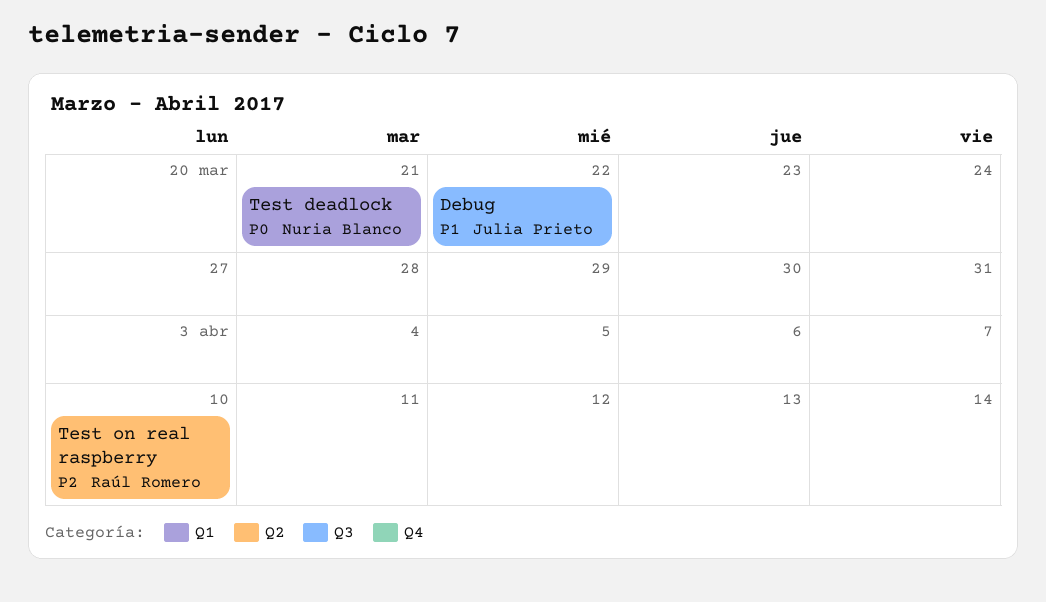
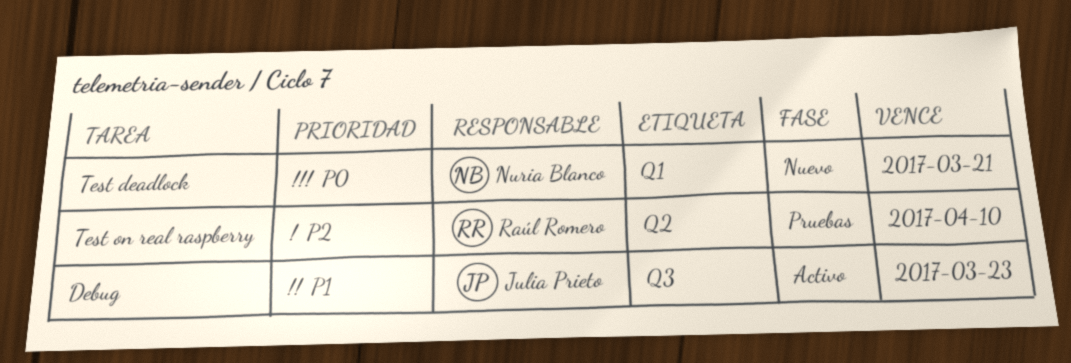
Debug, due: Mar 22 -> Mar 23

